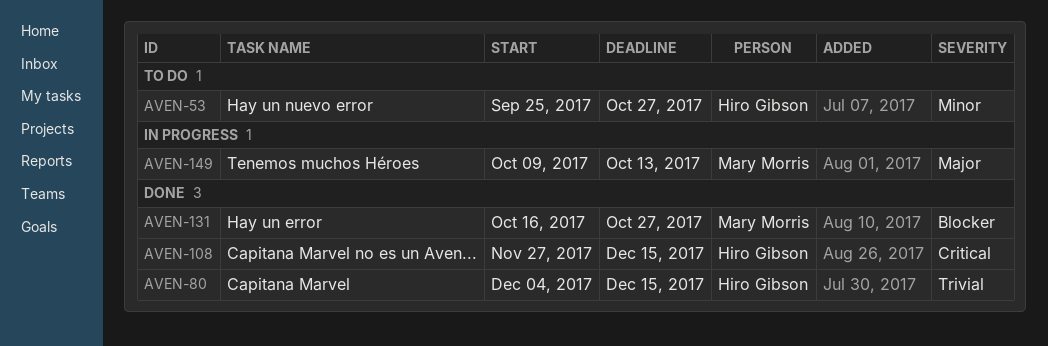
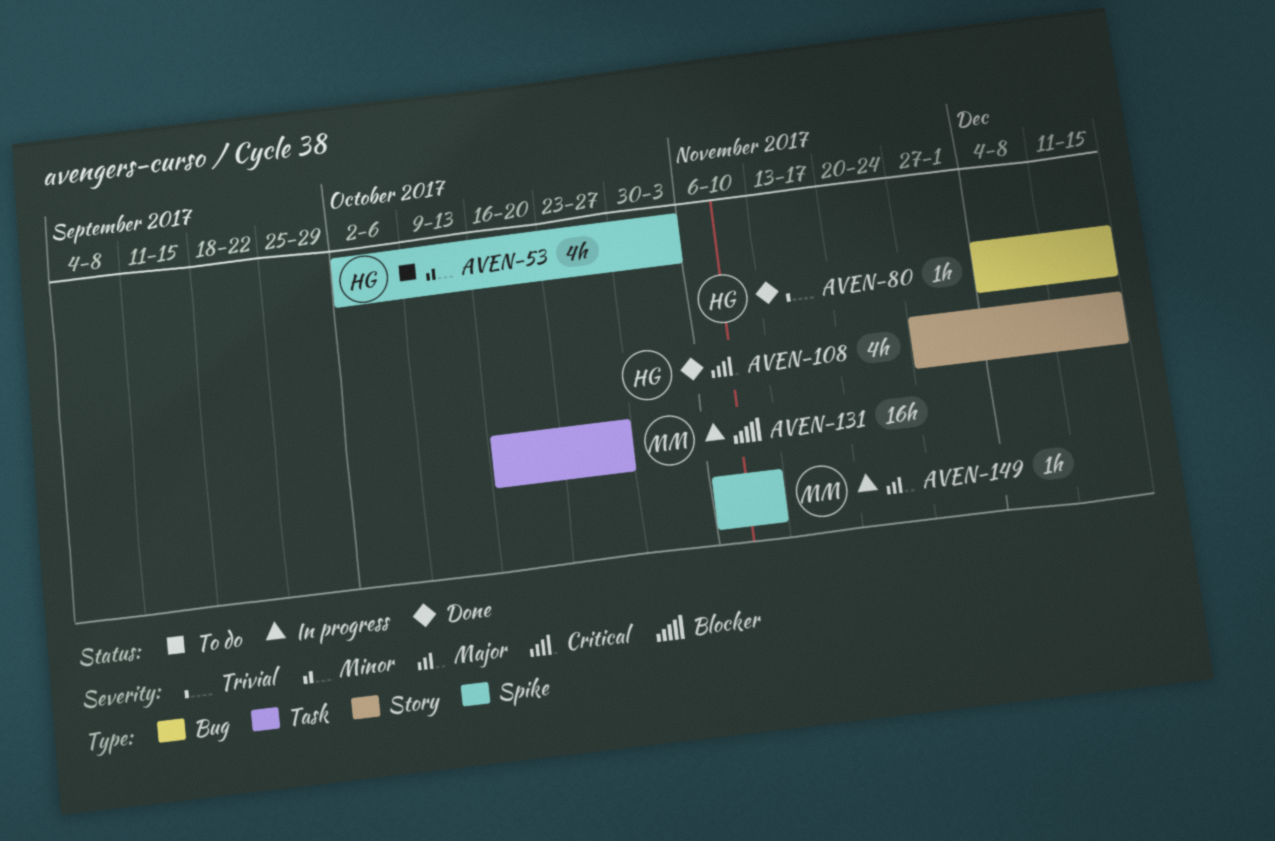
AVEN-53, start: Sep 25 -> Oct 2
AVEN-53, due: Oct 27 -> Nov 3
AVEN-131, status: Done -> In progress
AVEN-149, start: Oct 9 -> Nov 6
AVEN-149, due: Oct 13 -> Nov 10

